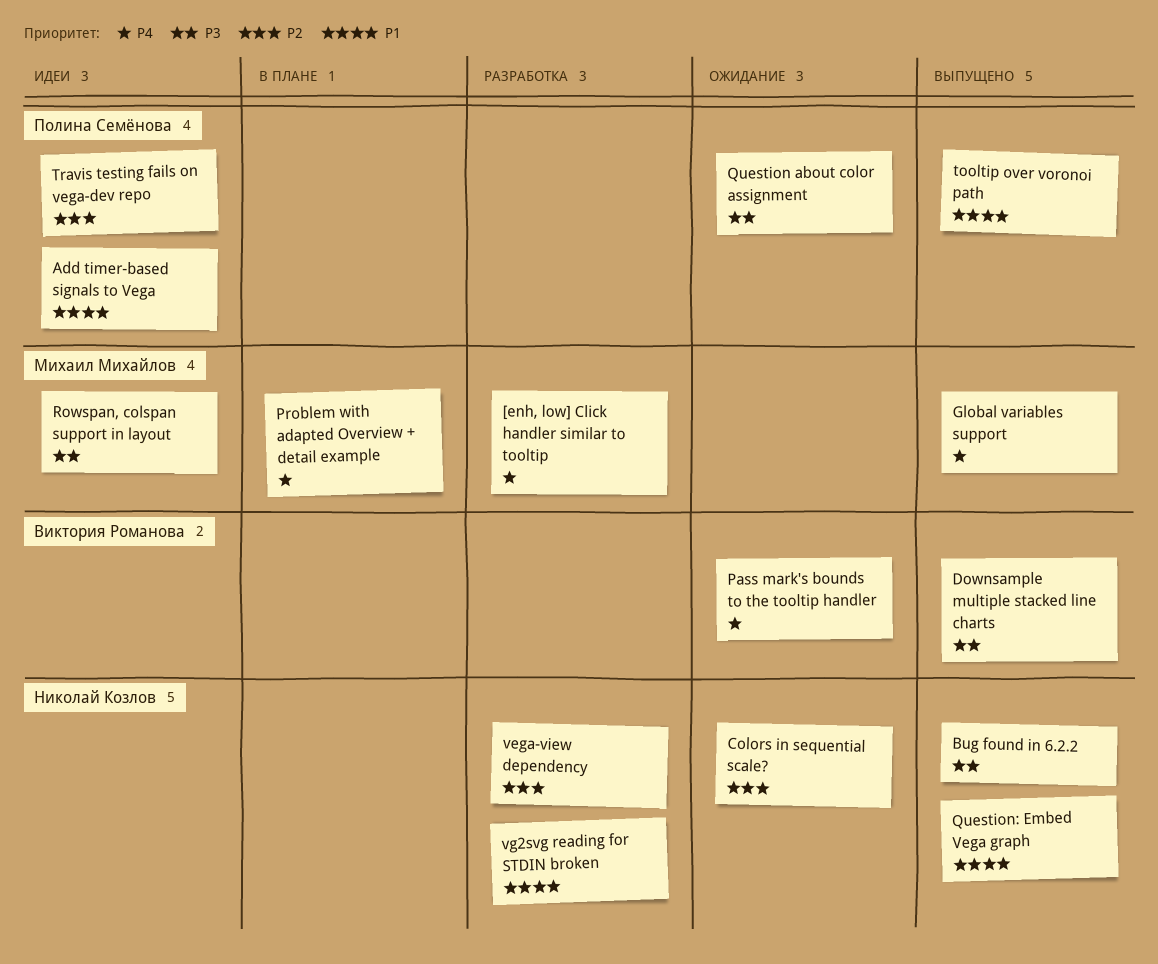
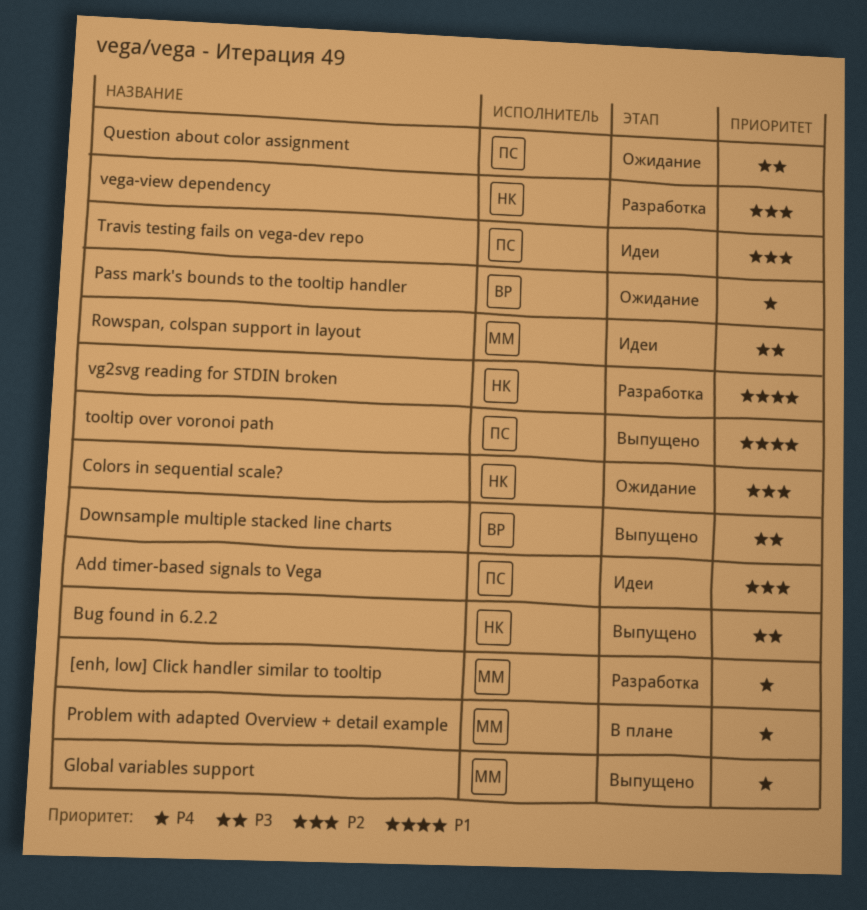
Add timer-based signals to Vega, priority: P1 -> P2
Question: Embed Vega graph: present -> none

